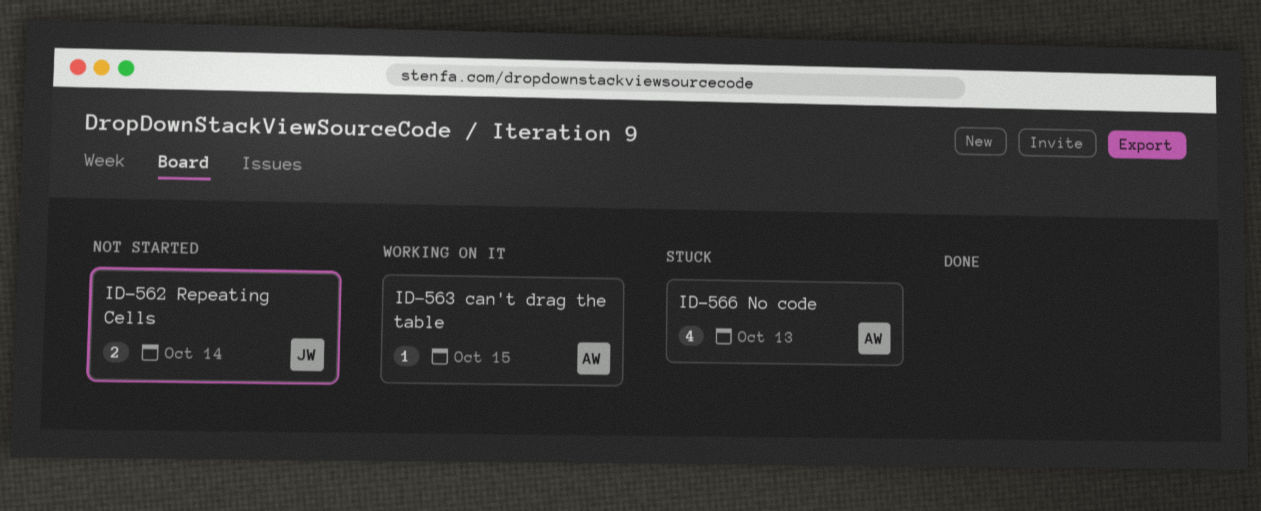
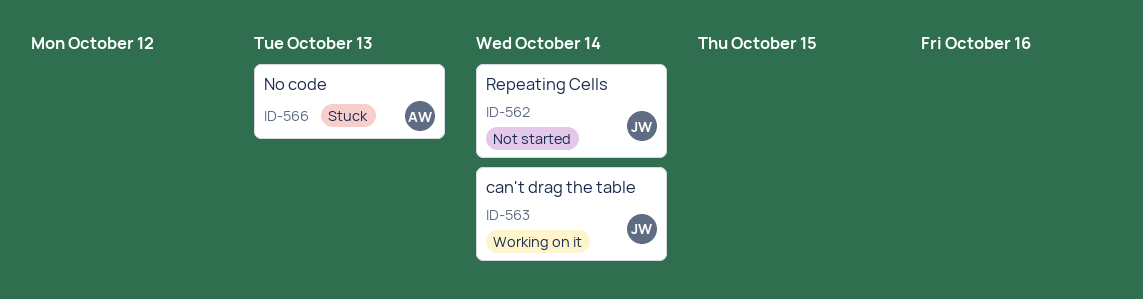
ID-563, owner: AW -> JW
ID-563, due: Oct 15 -> Oct 14

